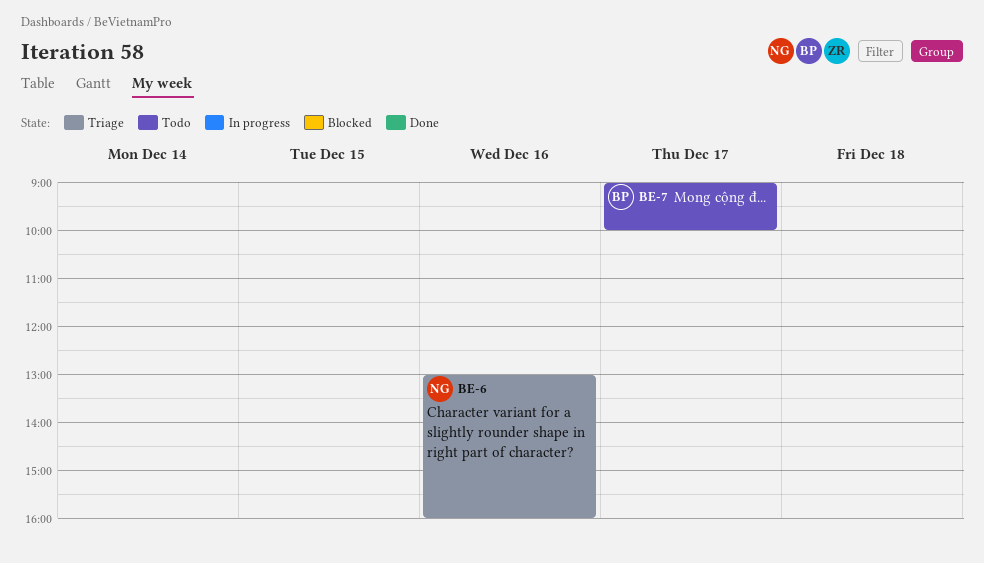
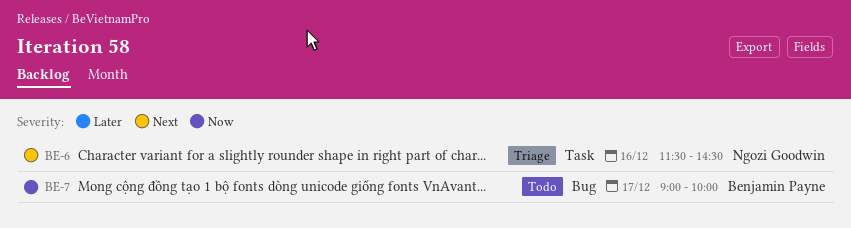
BE-6, begins: 13:00 -> 11:30
BE-6, ends: 16:00 -> 14:30

